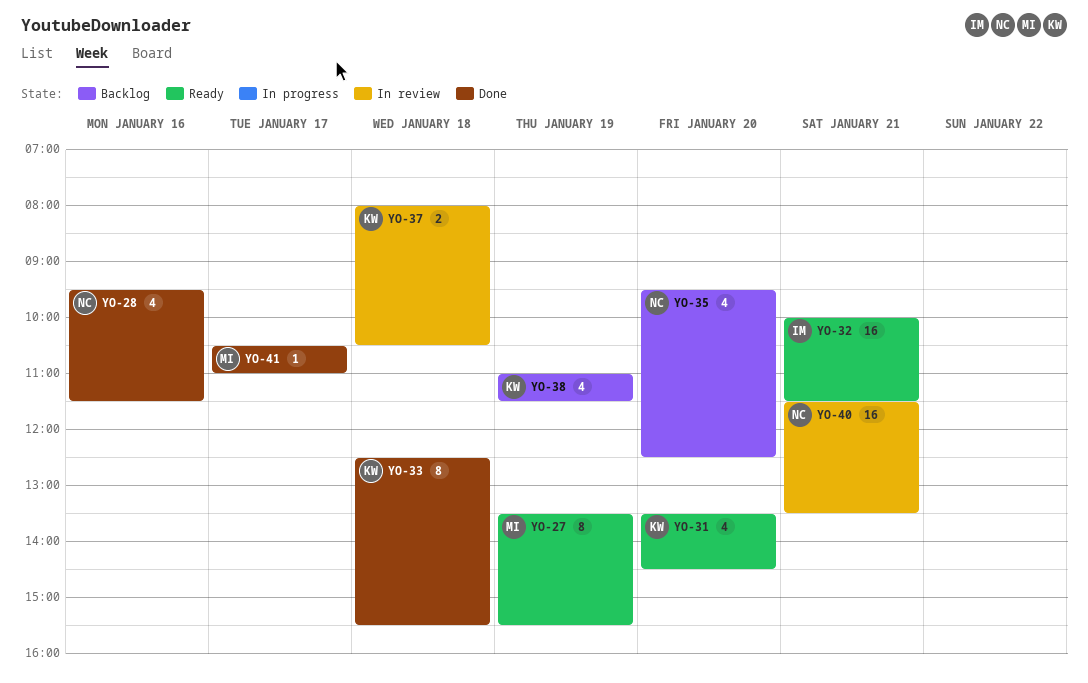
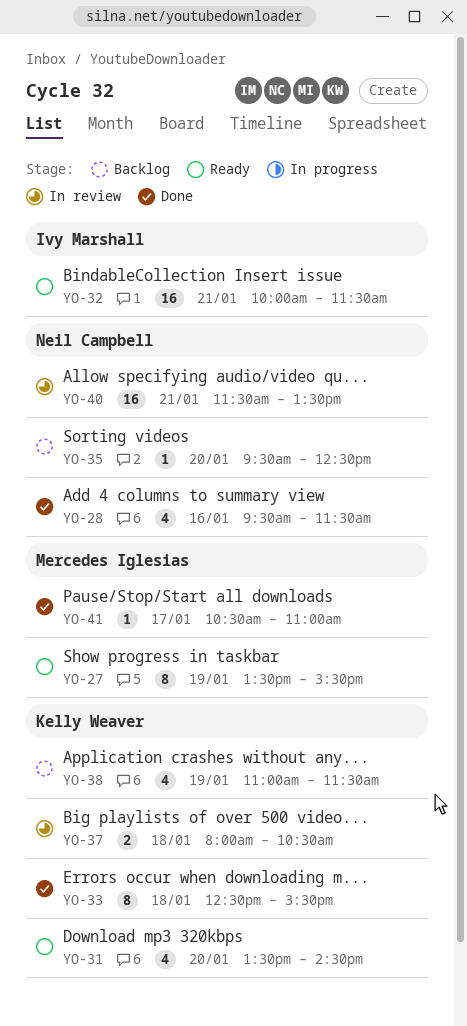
YO-35, estimate: 4 -> 1

